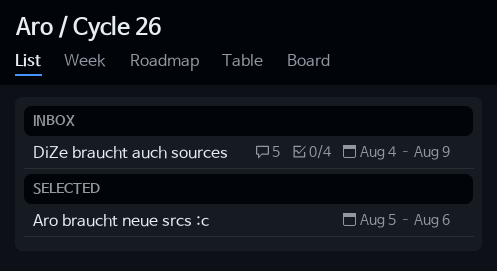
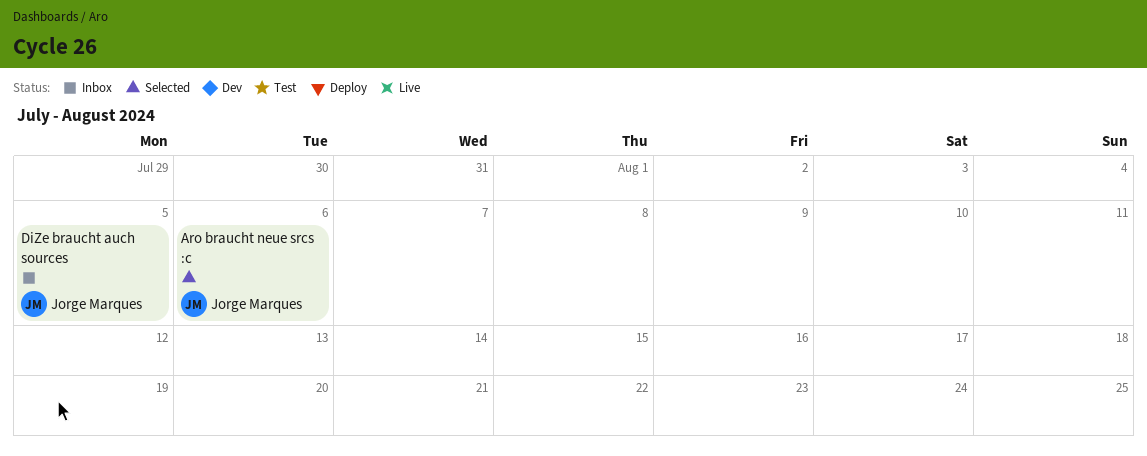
DiZe braucht auch sources, due: Aug 9 -> Aug 5

